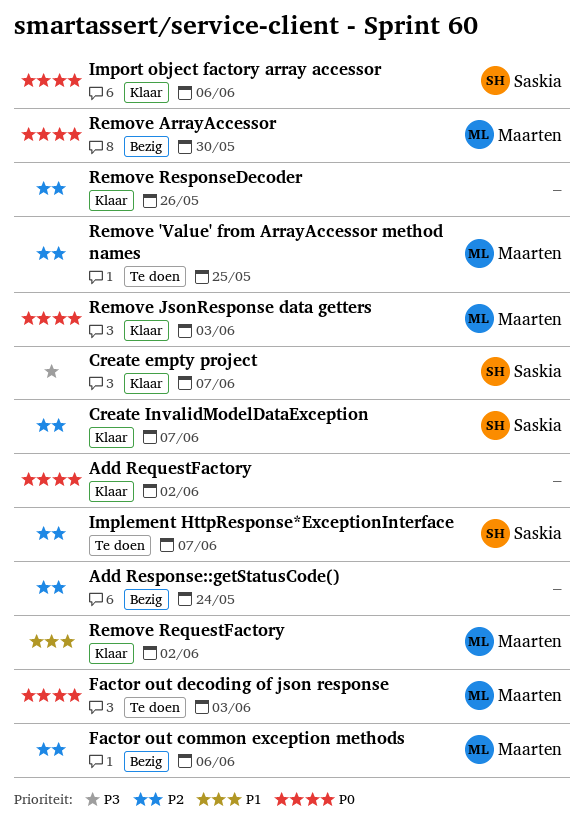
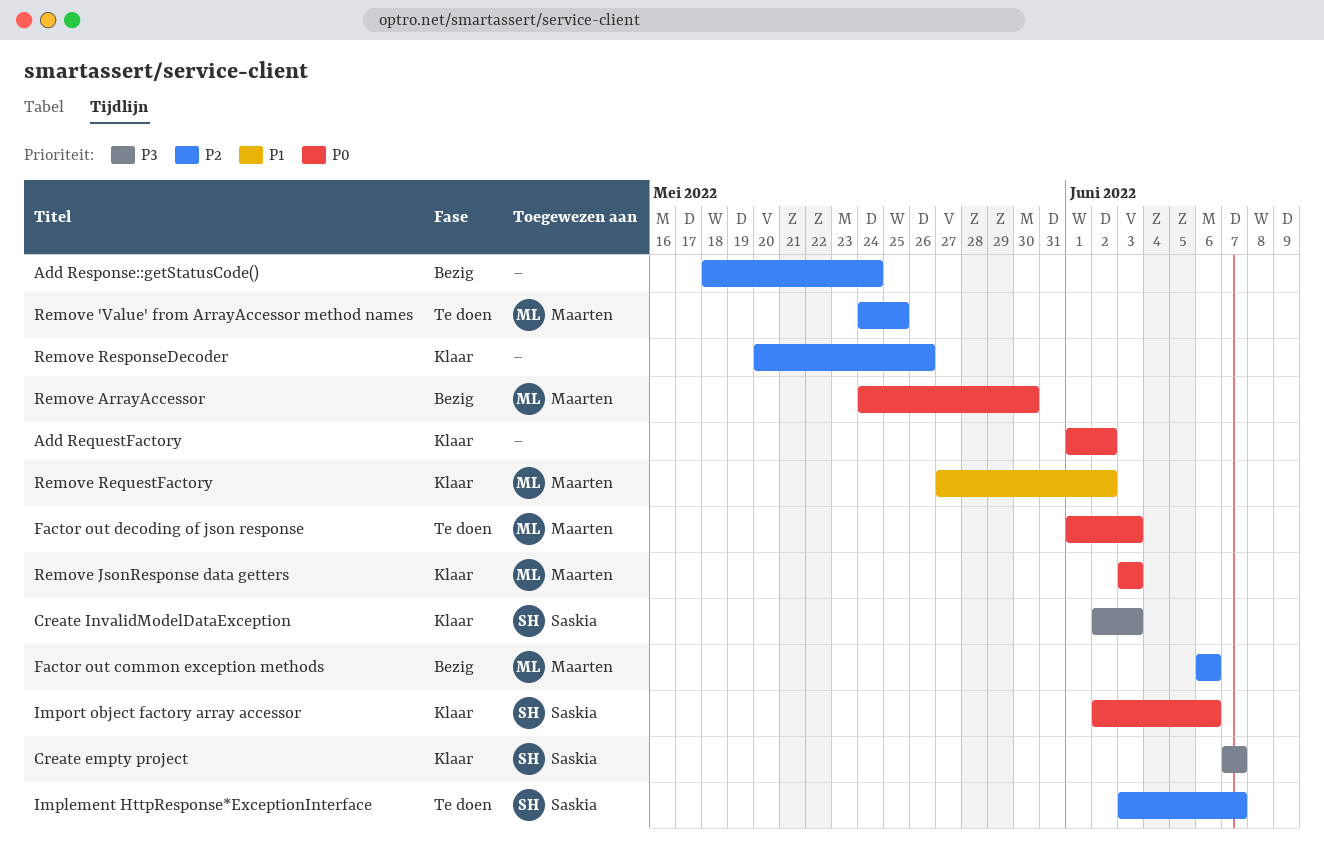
Create InvalidModelDataException, priority: P2 -> P3
Create InvalidModelDataException, due: Jun 7 -> Jun 3

